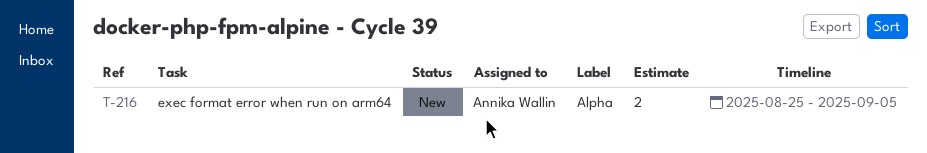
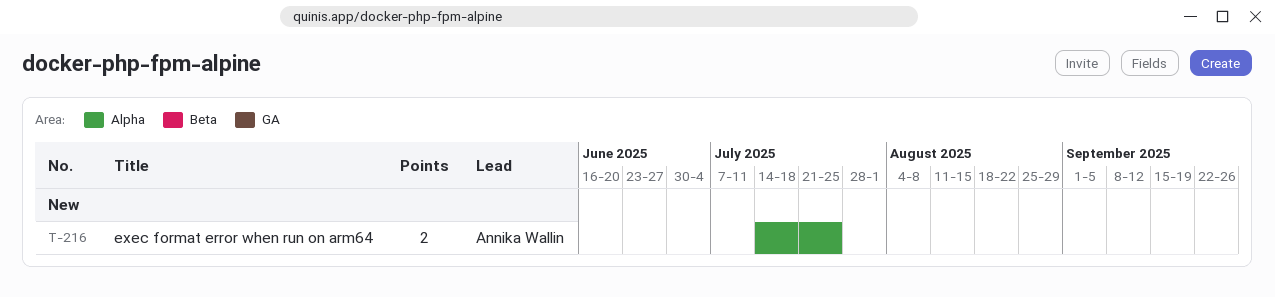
T-216, start: Aug 25 -> Jul 14
T-216, due: Sep 5 -> Jul 25

